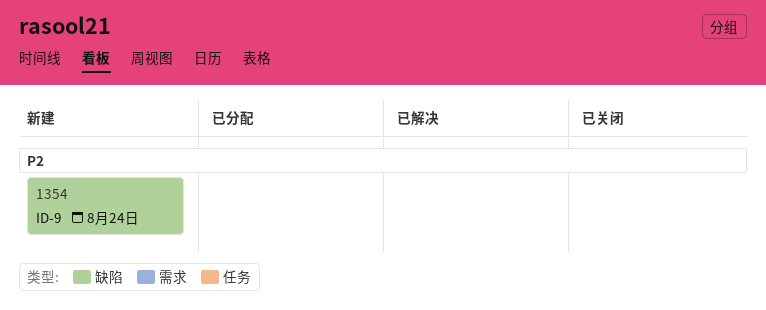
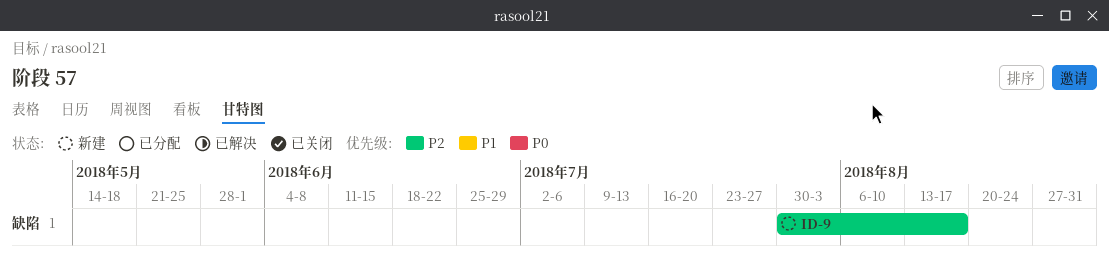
ID-9, due: Aug 24 -> Aug 17

